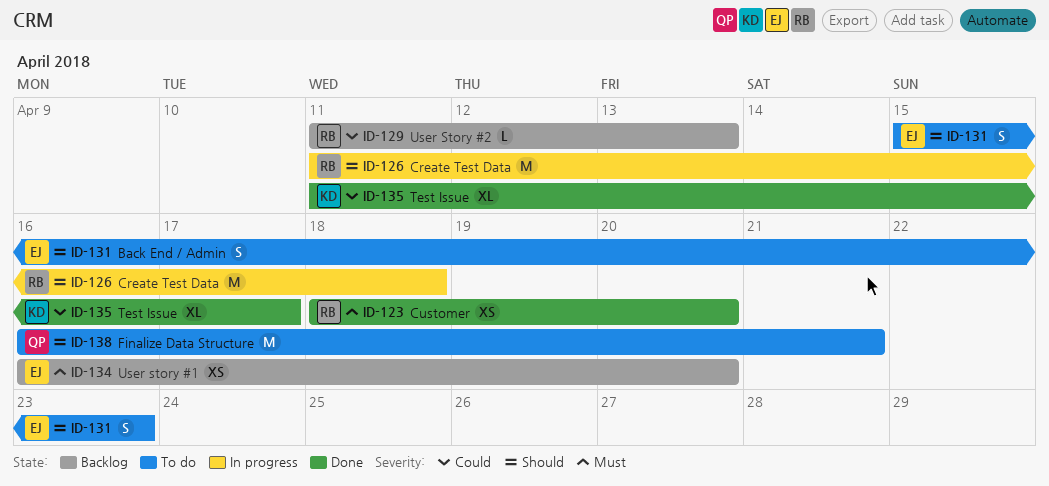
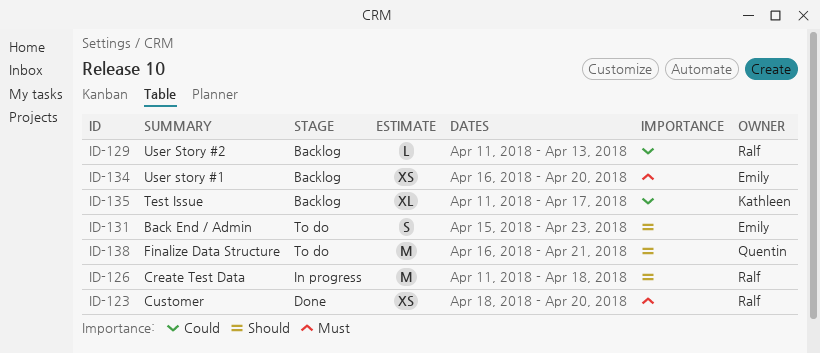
ID-135, status: Done -> Backlog

